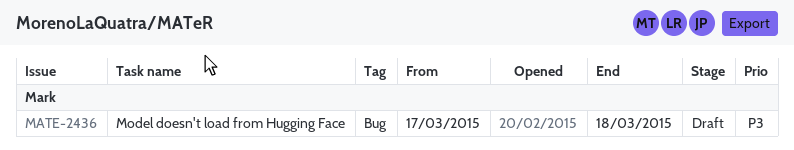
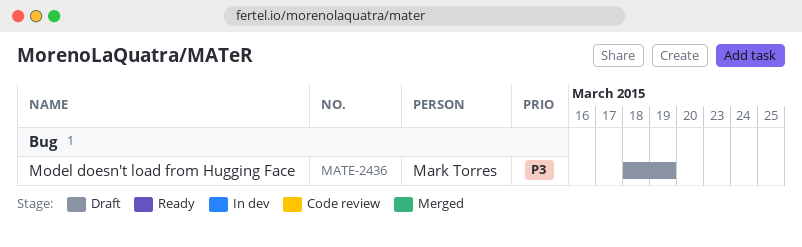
MATE-2436, start: Mar 17 -> Mar 18
MATE-2436, due: Mar 18 -> Mar 19

